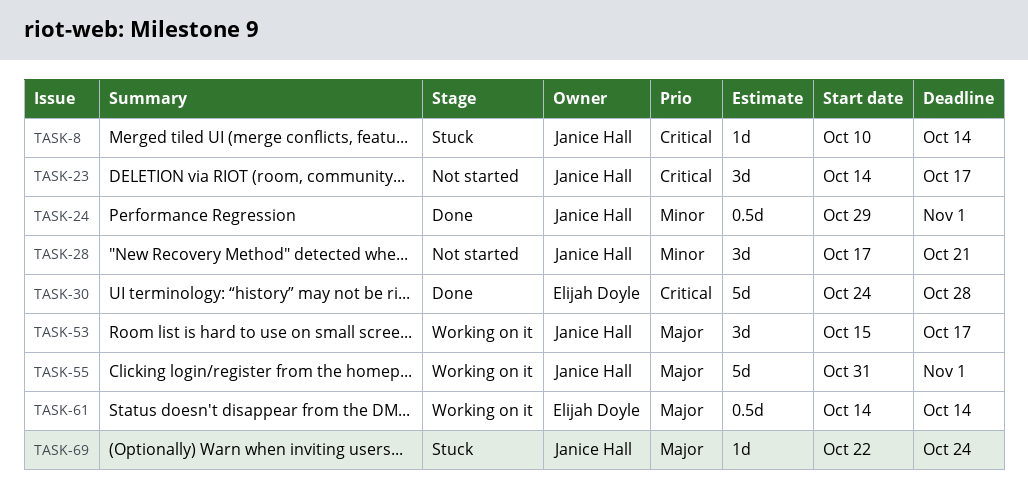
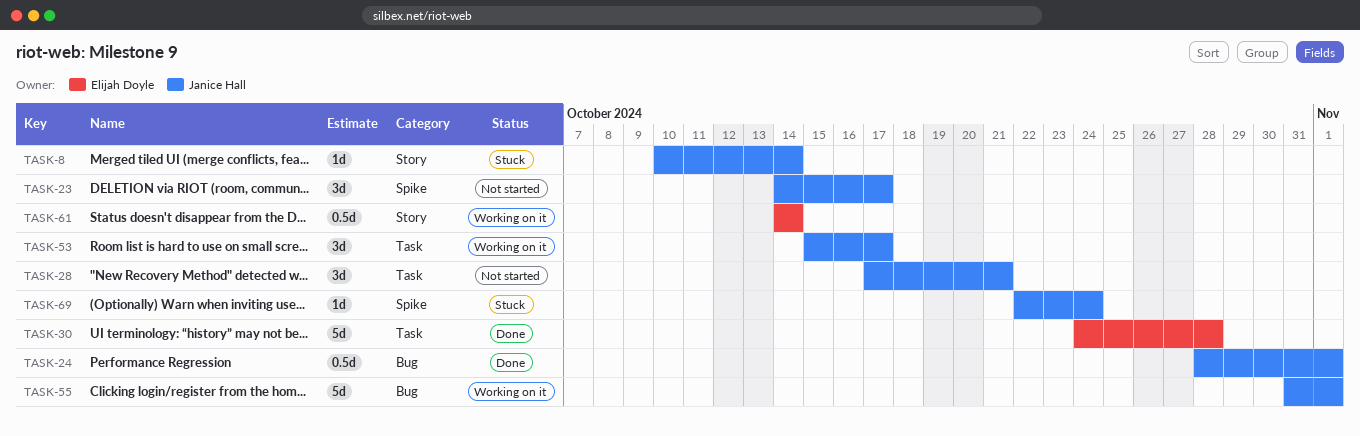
TASK-24, start: Oct 29 -> Oct 28

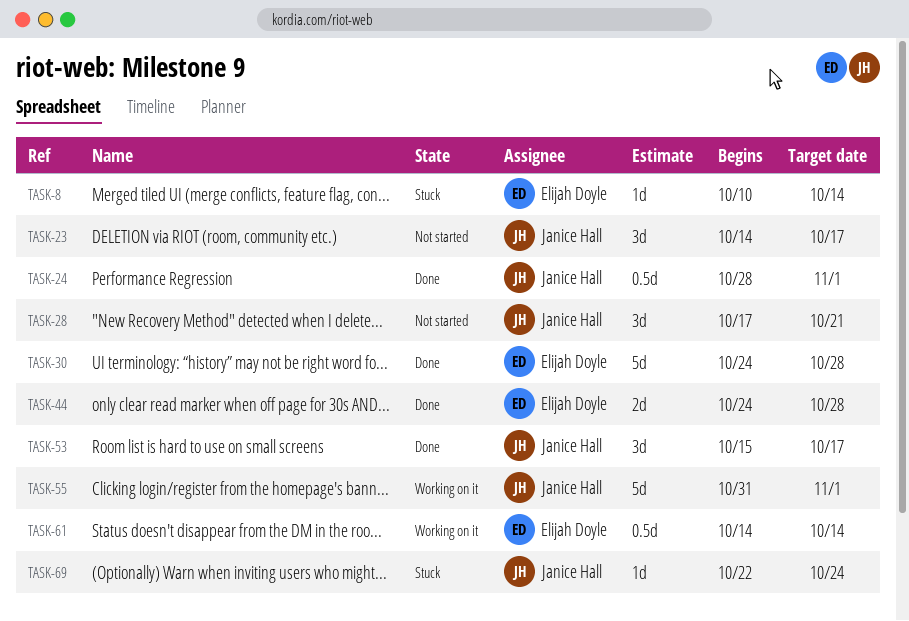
TASK-8, owner: Janice Hall -> Elijah Doyle
TASK-44: none -> present
TASK-53, status: Working on it -> Done

